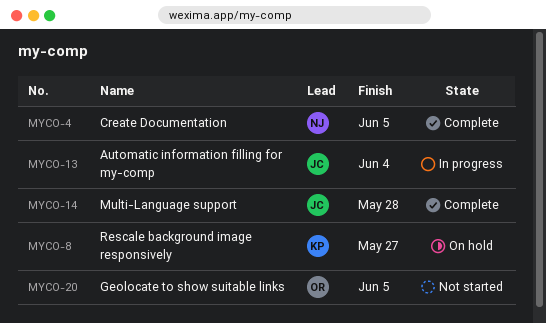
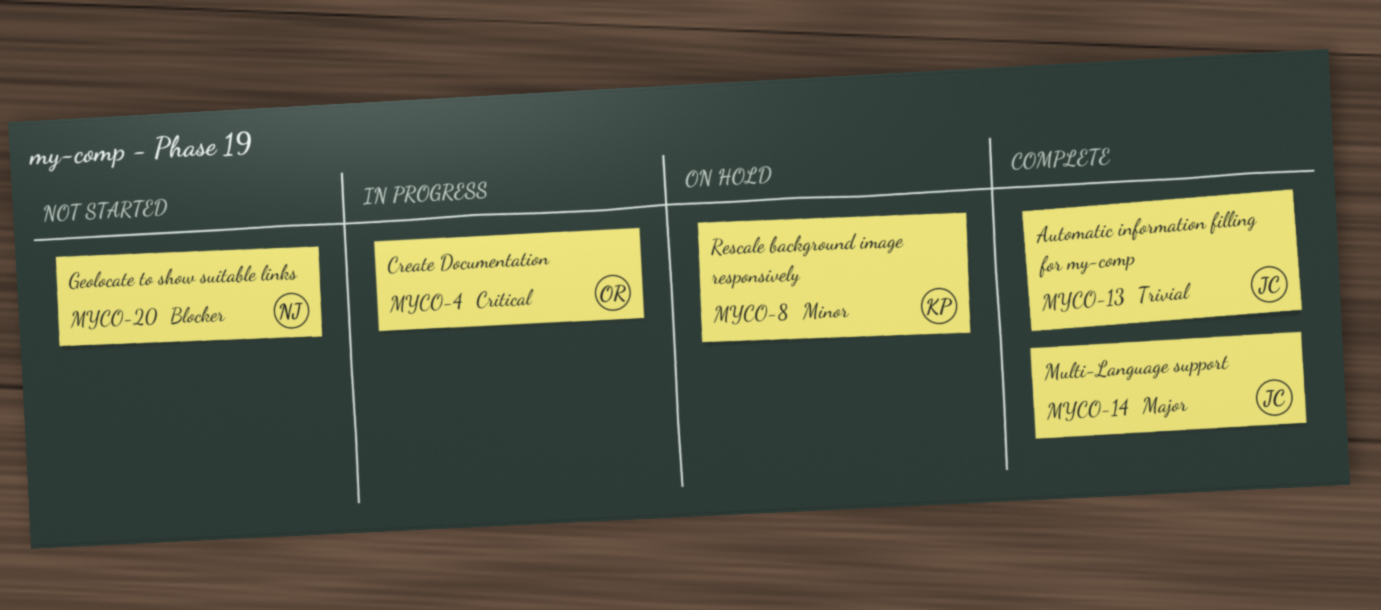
MYCO-4, status: Complete -> In progress
MYCO-4, owner: NJ -> OR
MYCO-13, status: In progress -> Complete
MYCO-20, owner: OR -> NJ

